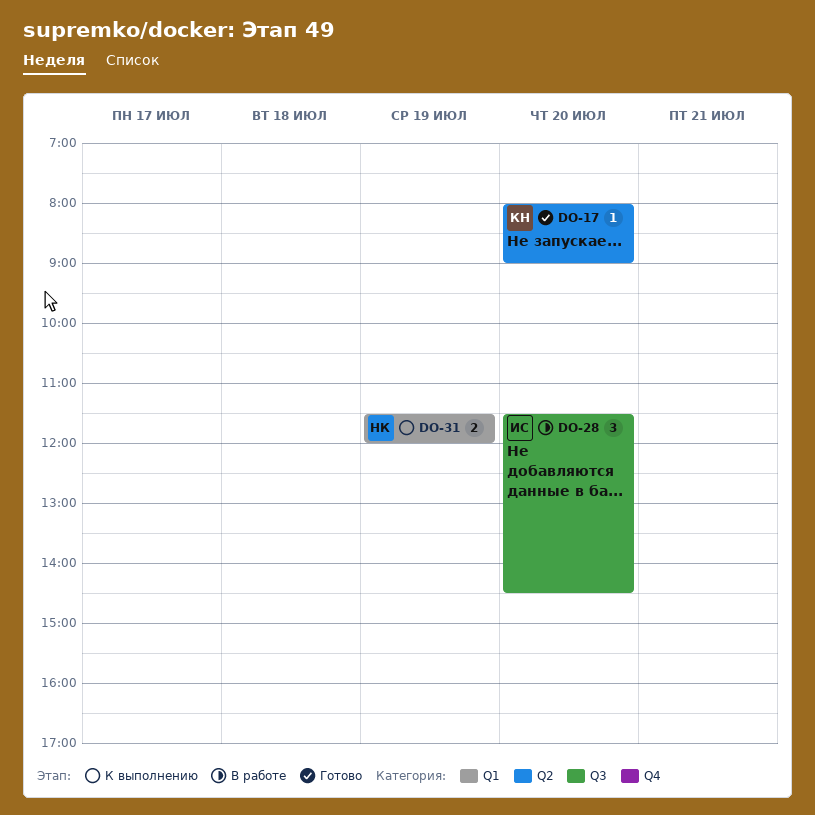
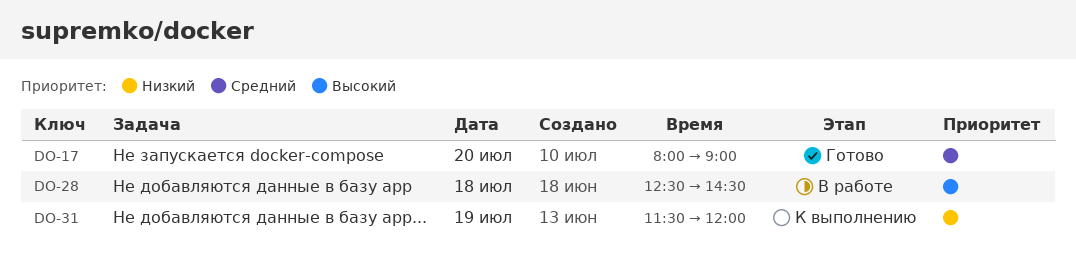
DO-28, day: Jul 20 -> Jul 18
DO-28, begins: 11:30 -> 12:30

